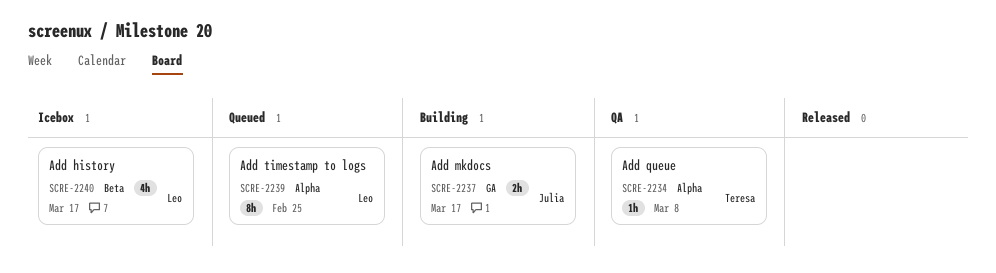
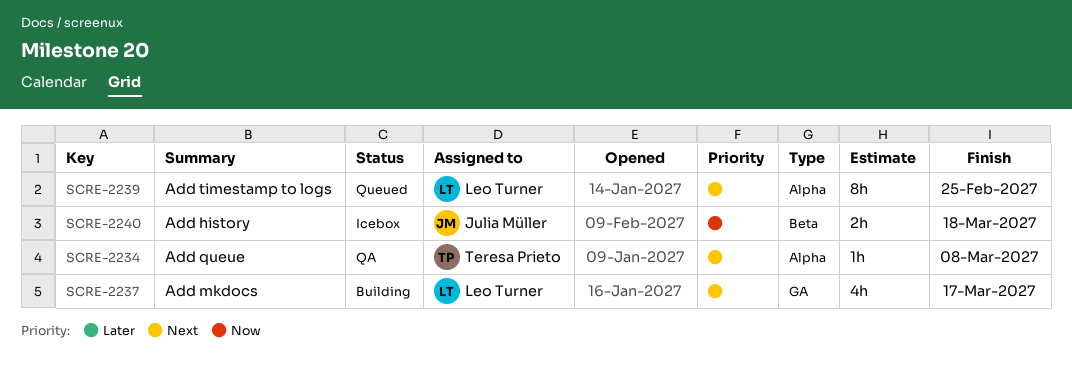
SCRE-2237, owner: Julia Müller -> Leo Turner
SCRE-2237, estimate: 2h -> 4h
SCRE-2240, owner: Leo Turner -> Julia Müller
SCRE-2240, estimate: 4h -> 2h
SCRE-2240, due: Mar 17 -> Mar 18

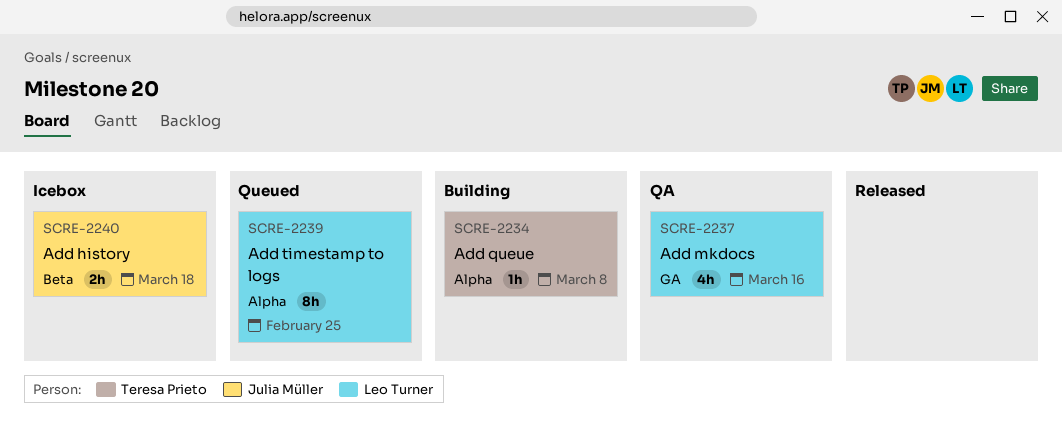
SCRE-2234, status: QA -> Building
SCRE-2237, status: Building -> QA
SCRE-2237, due: Mar 17 -> Mar 16

